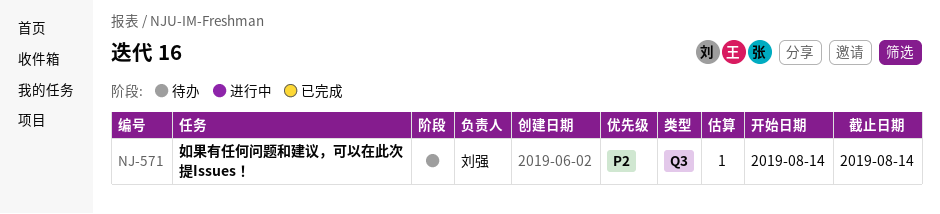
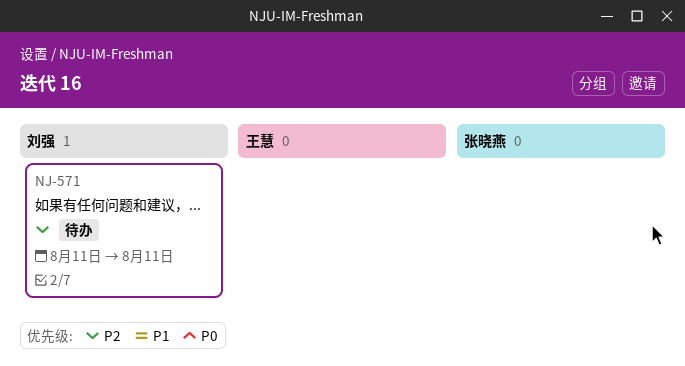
NJ-571, start: Aug 14 -> Aug 11
NJ-571, due: Aug 14 -> Aug 11

